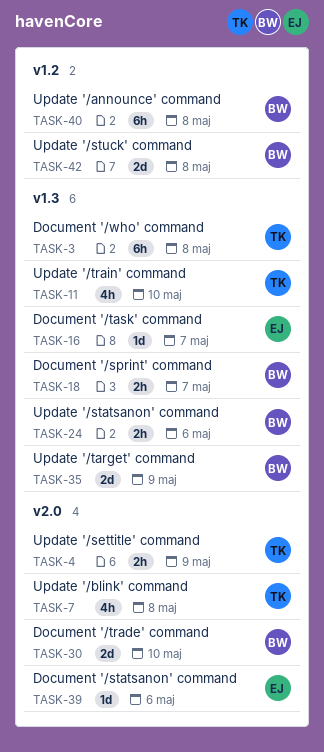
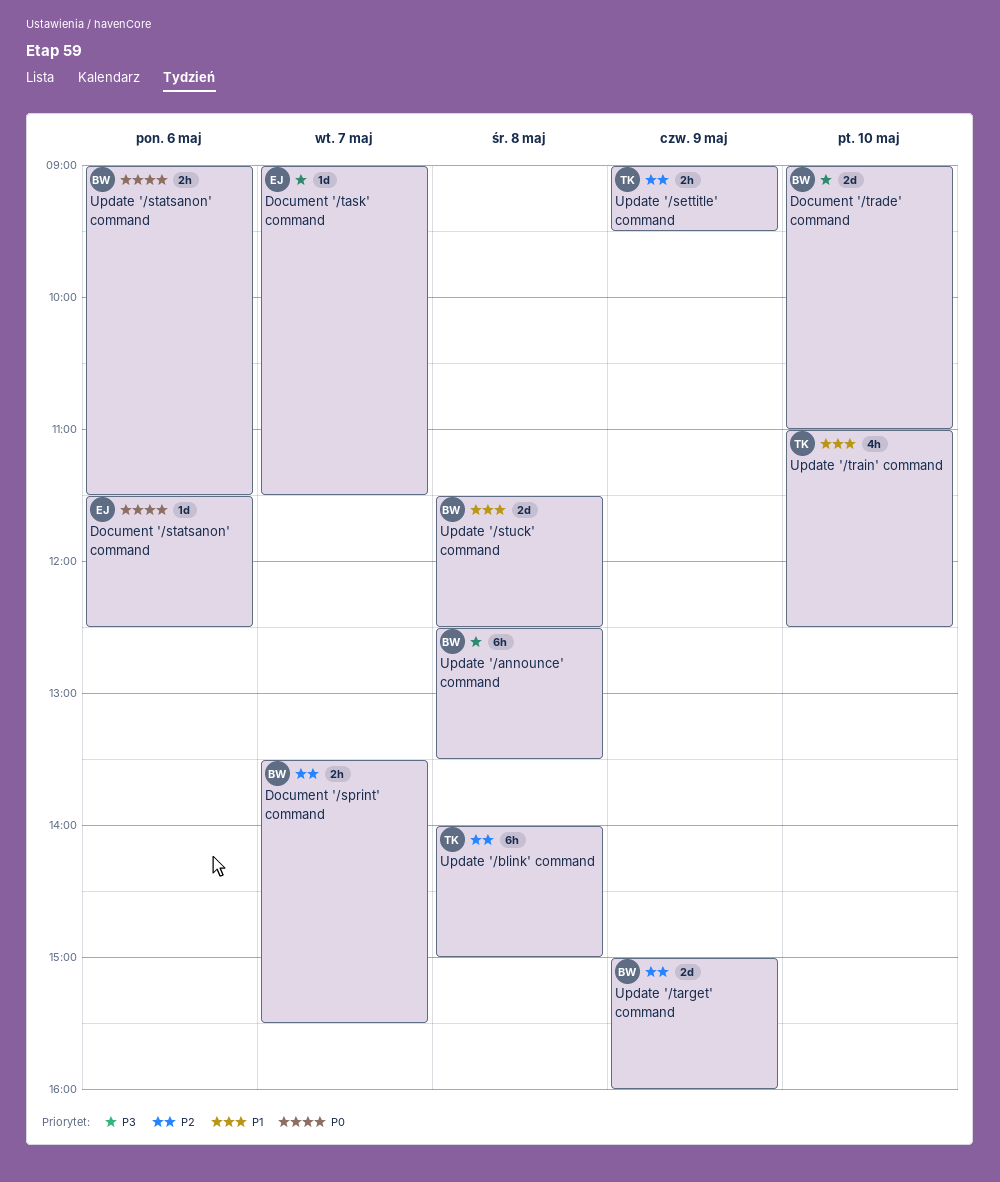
Document '/who' command: present -> none
Update '/blink' command, estimate: 4h -> 6h

